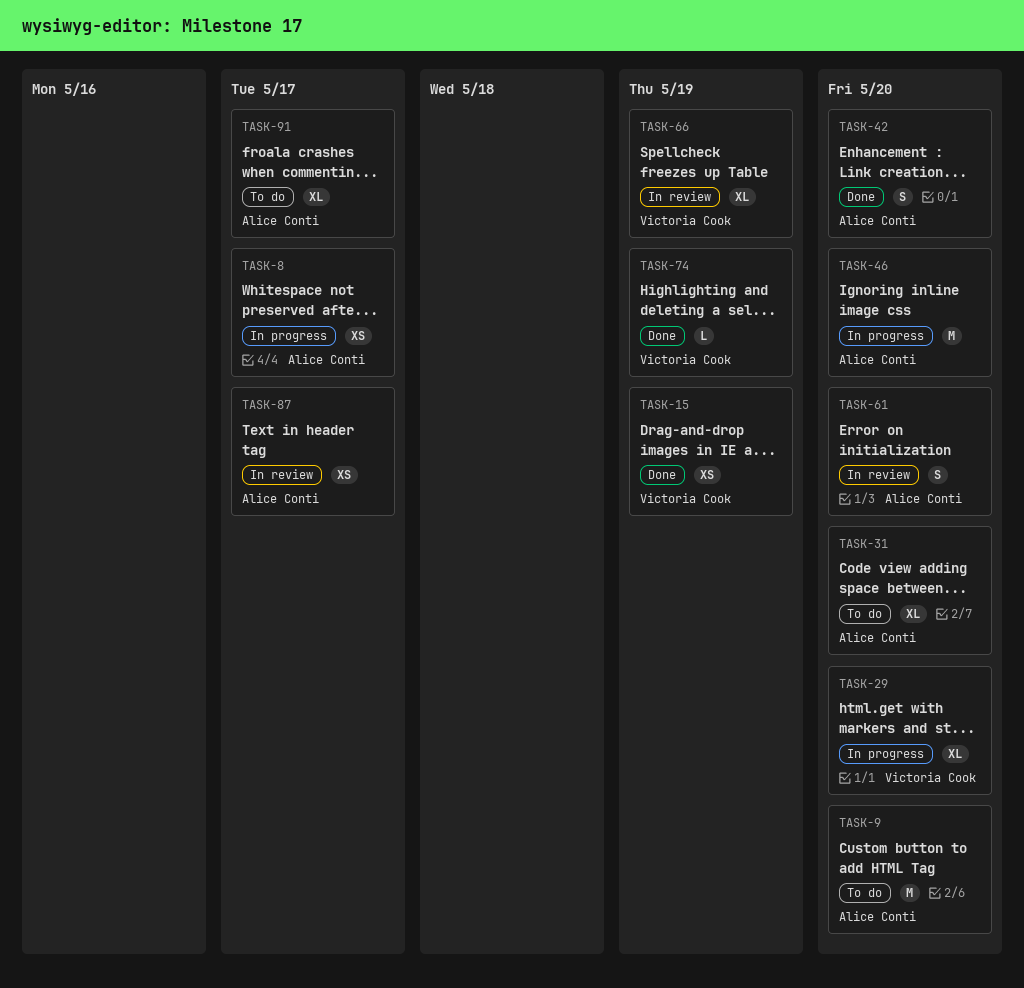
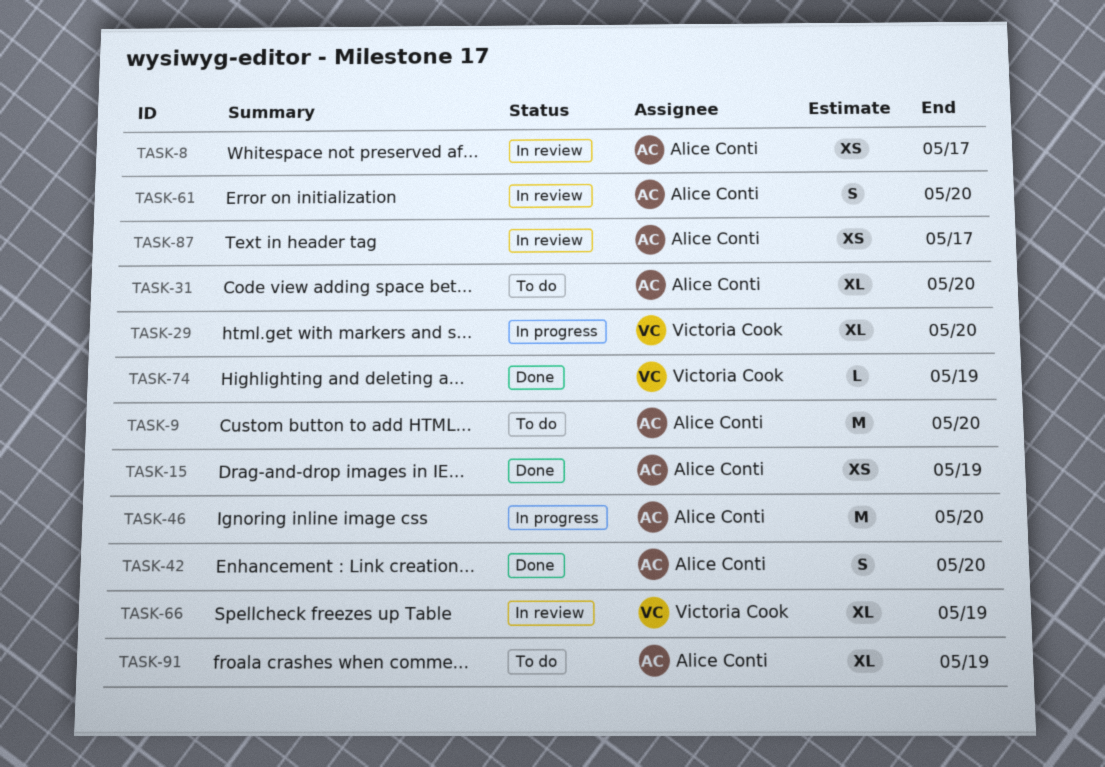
TASK-8, status: In progress -> In review
TASK-15, owner: Victoria Cook -> Alice Conti
TASK-91, due: May 17 -> May 19

